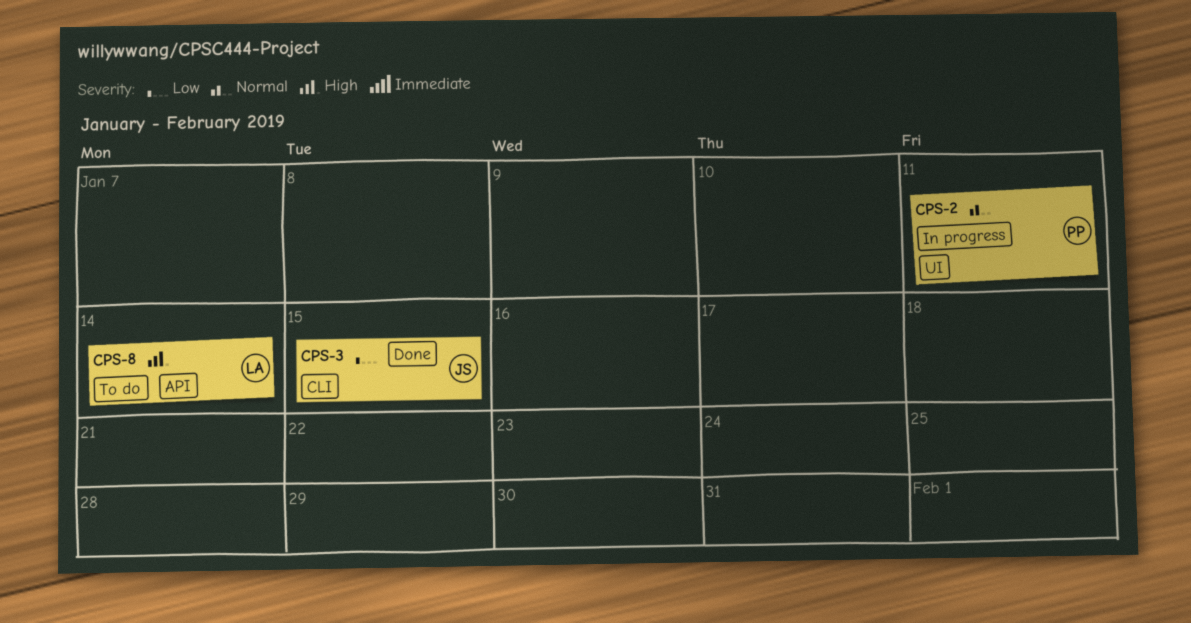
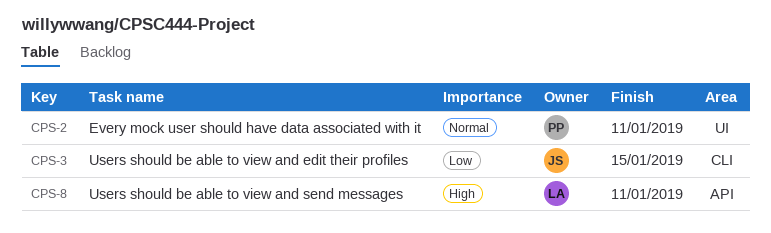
CPS-8, due: Jan 14 -> Jan 11

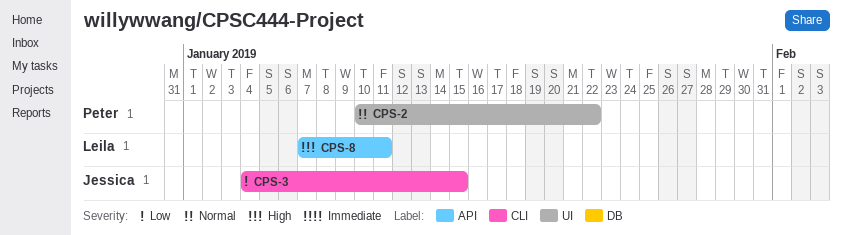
CPS-2, due: Jan 11 -> Jan 22

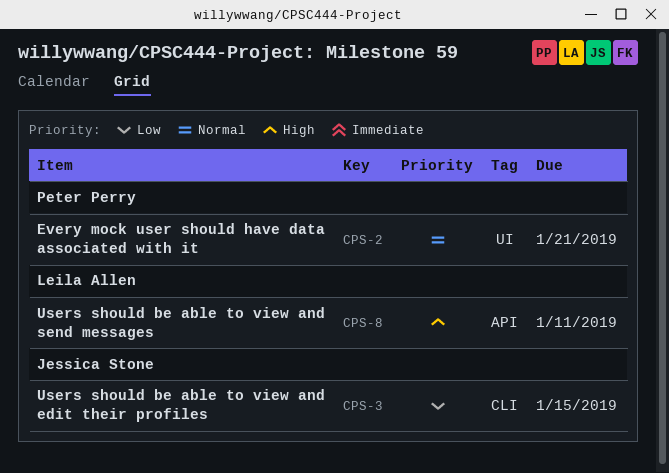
CPS-2, due: Jan 22 -> Jan 21

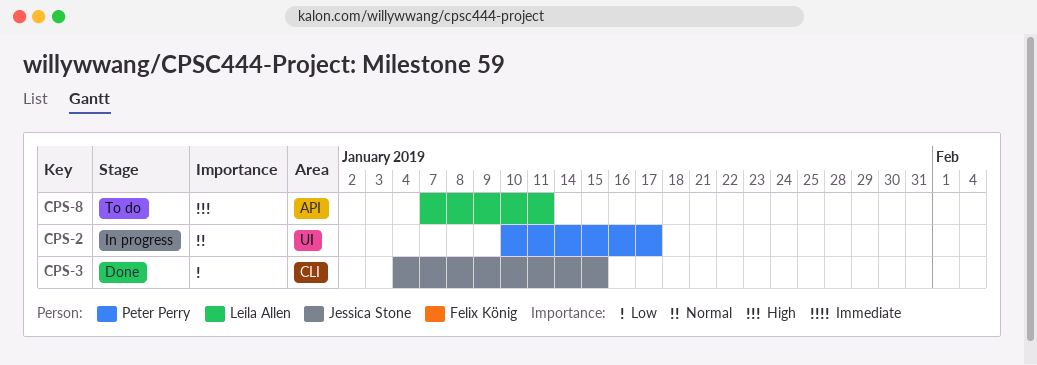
CPS-2, due: Jan 21 -> Jan 17

